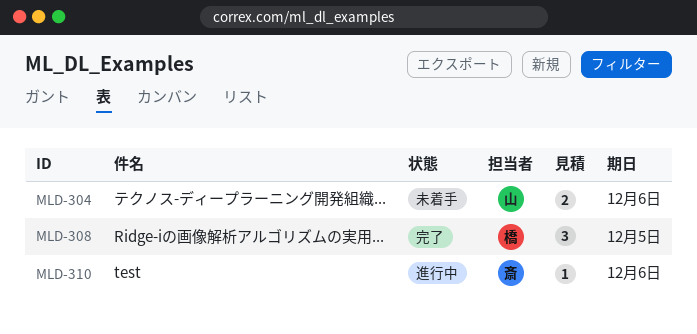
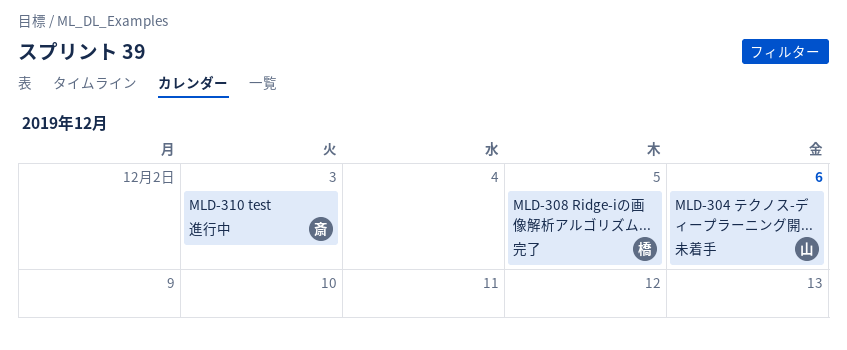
MLD-310, due: Dec 6 -> Dec 3

